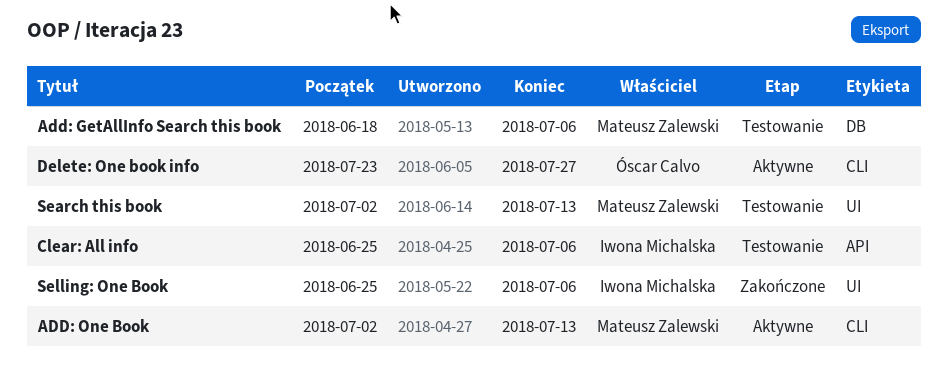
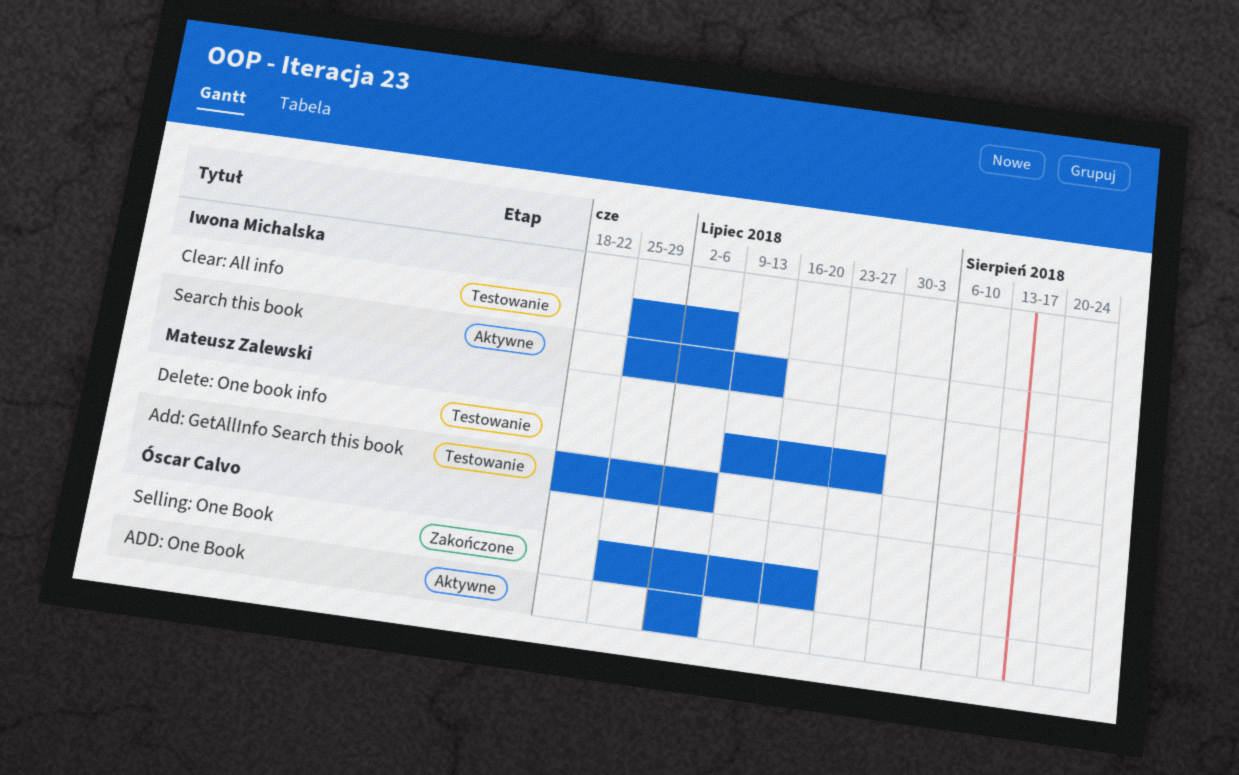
ADD: One Book, owner: Mateusz Zalewski -> Óscar Calvo
ADD: One Book, due: Jul 13 -> Jul 6
Delete: One book info, status: Aktywne -> Testowanie
Delete: One book info, owner: Óscar Calvo -> Mateusz Zalewski
Delete: One book info, start: Jul 23 -> Jul 9
Search this book, status: Testowanie -> Aktywne
Search this book, owner: Mateusz Zalewski -> Iwona Michalska
Search this book, start: Jul 2 -> Jun 25
Selling: One Book, owner: Iwona Michalska -> Óscar Calvo
Selling: One Book, due: Jul 6 -> Jul 20

